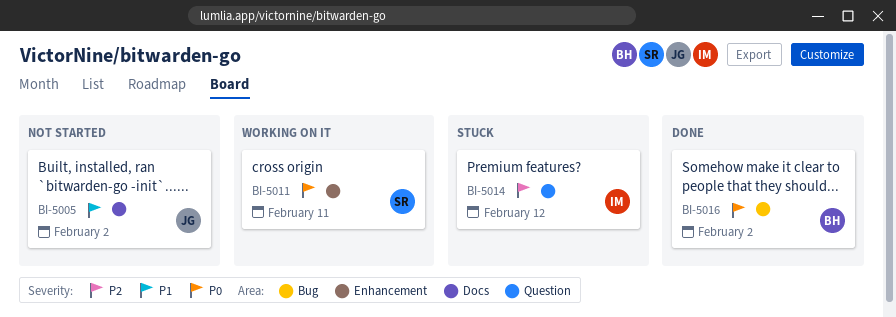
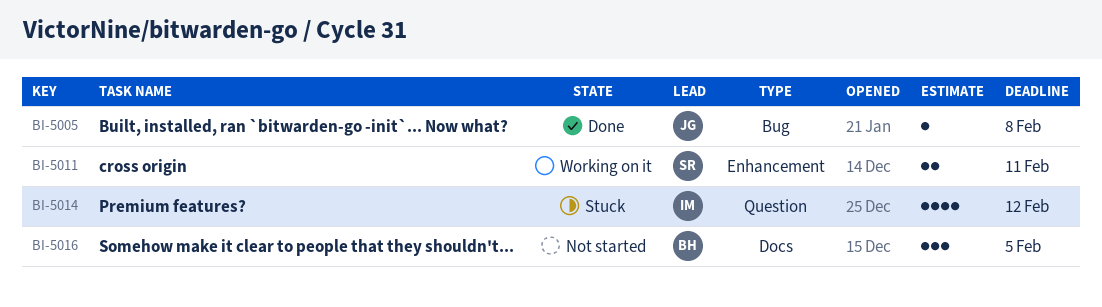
BI-5005, status: Not started -> Done
BI-5005, label: Docs -> Bug
BI-5005, due: Feb 2 -> Feb 8
BI-5016, status: Done -> Not started
BI-5016, label: Bug -> Docs
BI-5016, due: Feb 2 -> Feb 5

